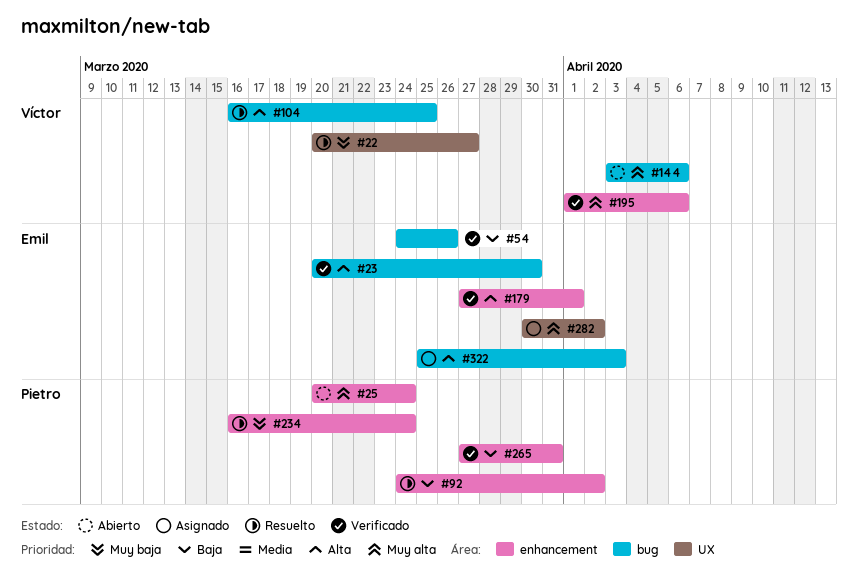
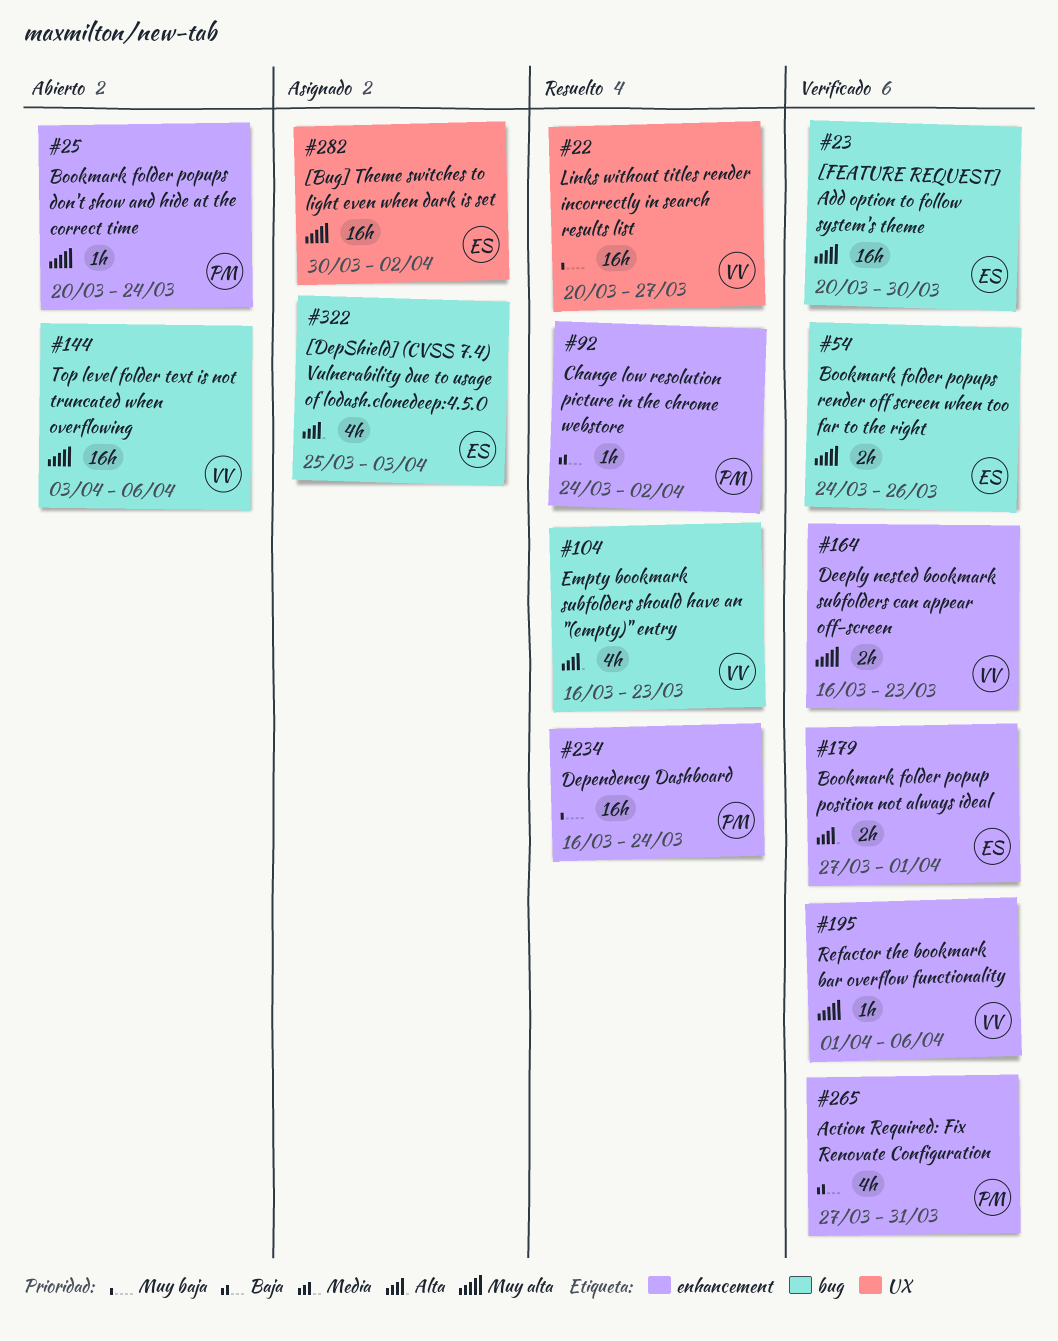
#23, priority: Alta -> Muy alta
#54, priority: Baja -> Muy alta
#104, due: Mar 25 -> Mar 23
#164: none -> present

